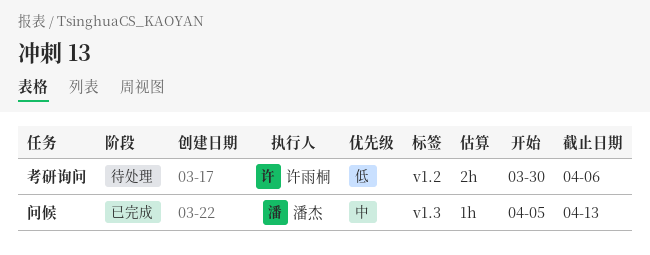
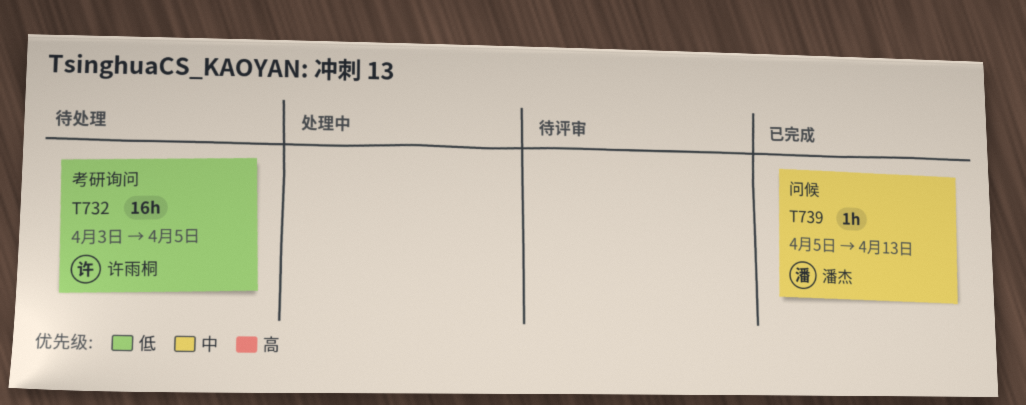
考研询问, estimate: 2h -> 16h
考研询问, start: Mar 30 -> Apr 3
考研询问, due: Apr 6 -> Apr 5

